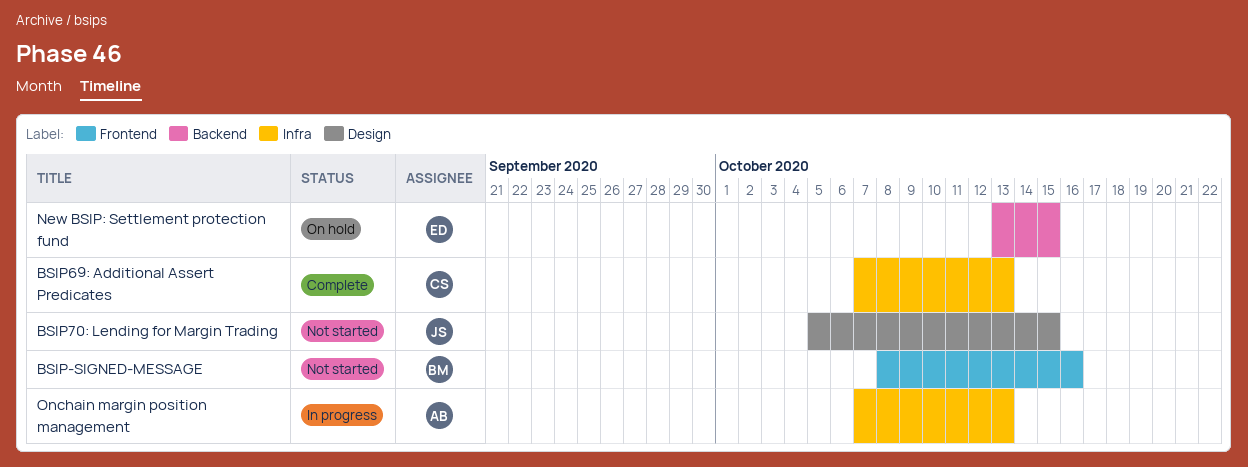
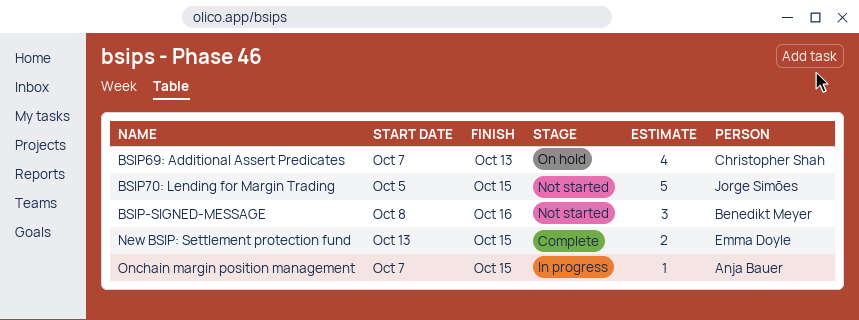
BSIP69: Additional Assert Predicates, status: Complete -> On hold
New BSIP: Settlement protection fund, status: On hold -> Complete
Onchain margin position management, due: Oct 13 -> Oct 15

